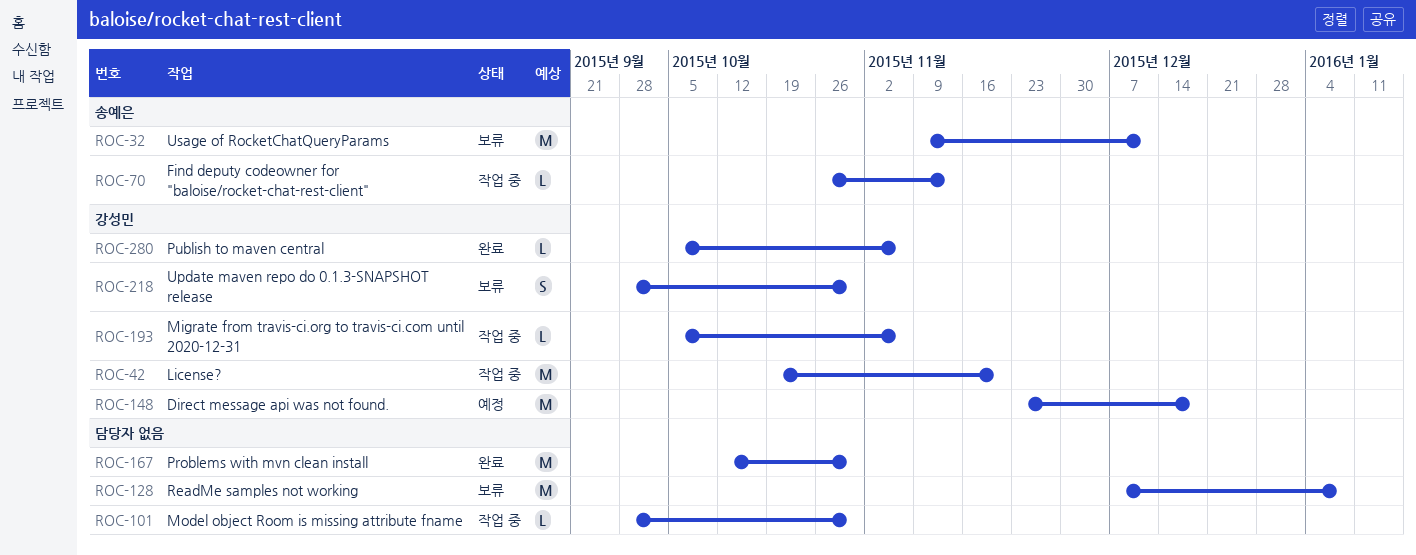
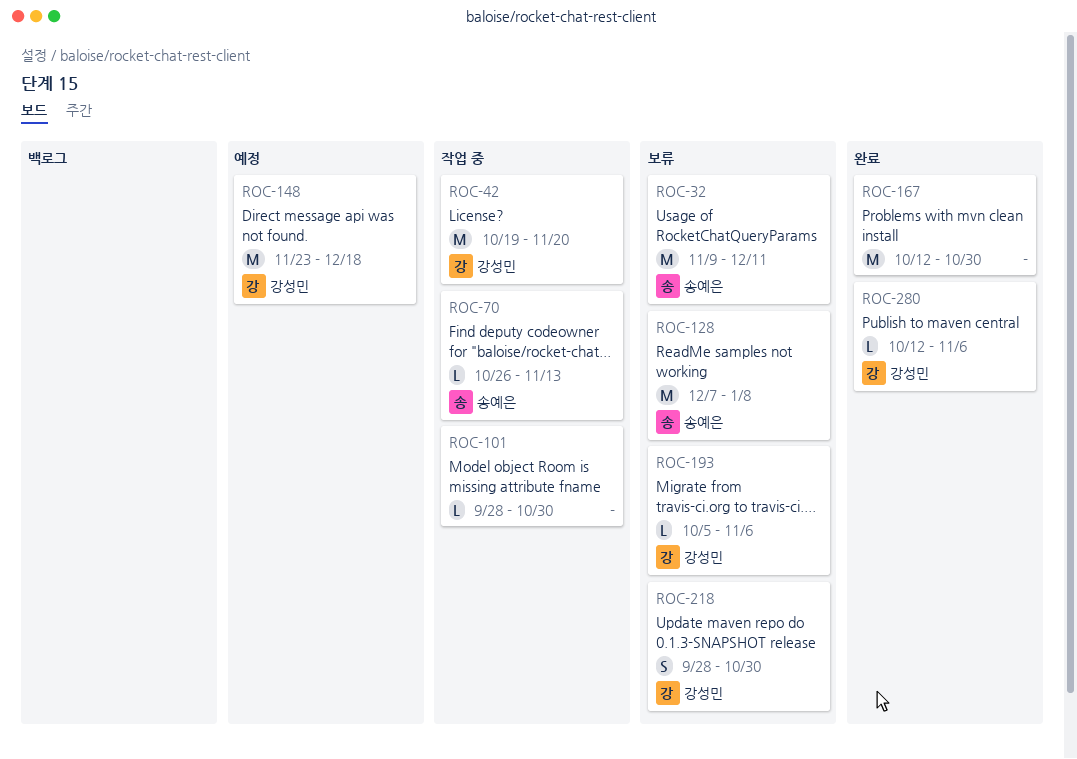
ROC-128, owner: none -> 송예은
ROC-193, status: 작업 중 -> 보류
ROC-280, start: Oct 5 -> Oct 12

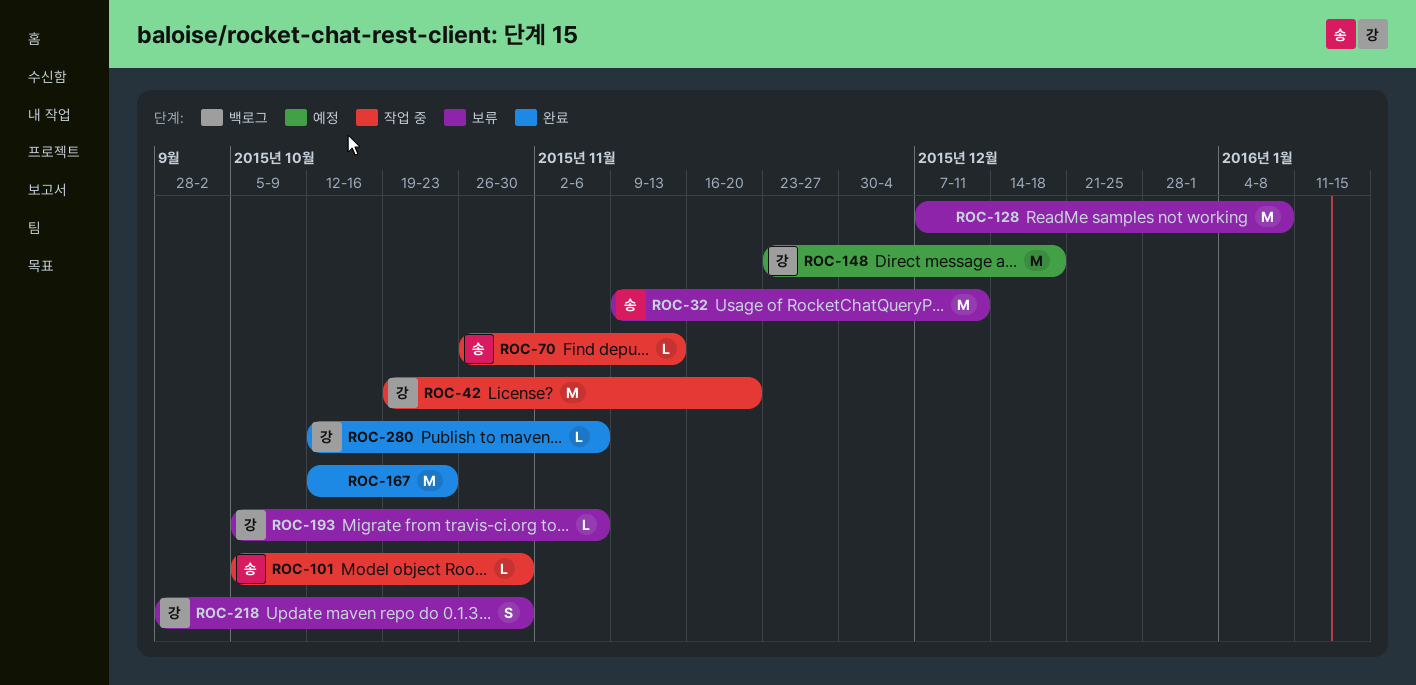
ROC-101, owner: none -> 송예은
ROC-101, start: Sep 28 -> Oct 5
ROC-128, owner: 송예은 -> none
ROC-167, due: Oct 30 -> Oct 23

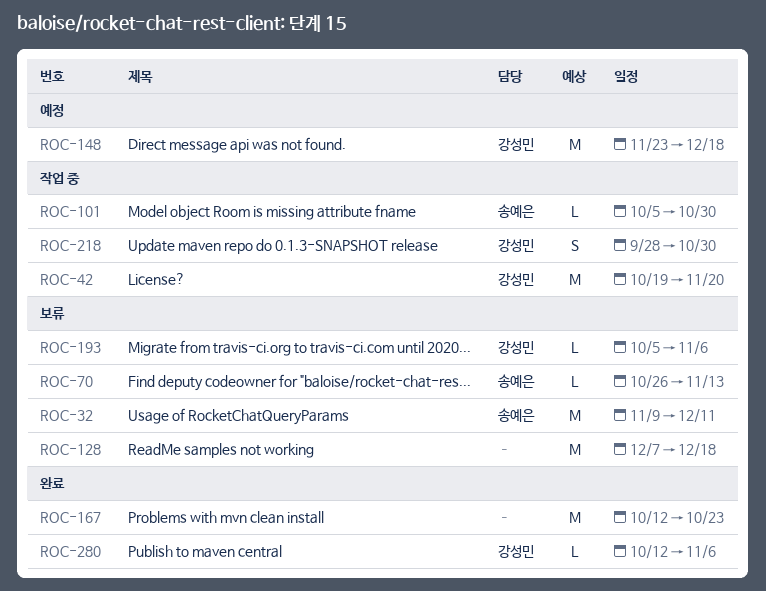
ROC-70, status: 작업 중 -> 보류
ROC-128, due: Jan 8 -> Dec 18
ROC-218, status: 보류 -> 작업 중

